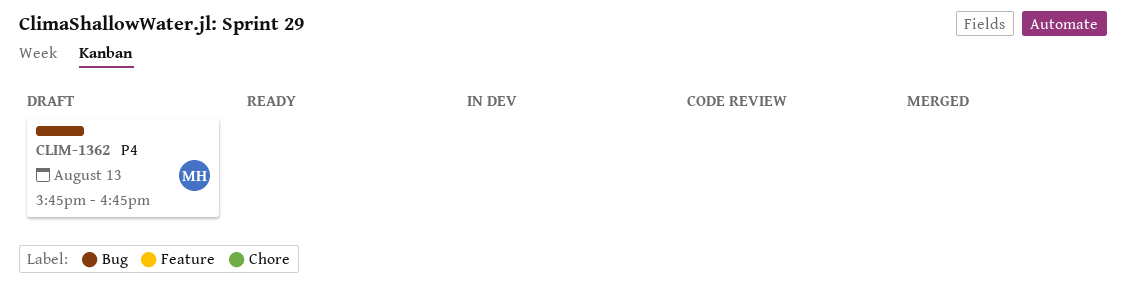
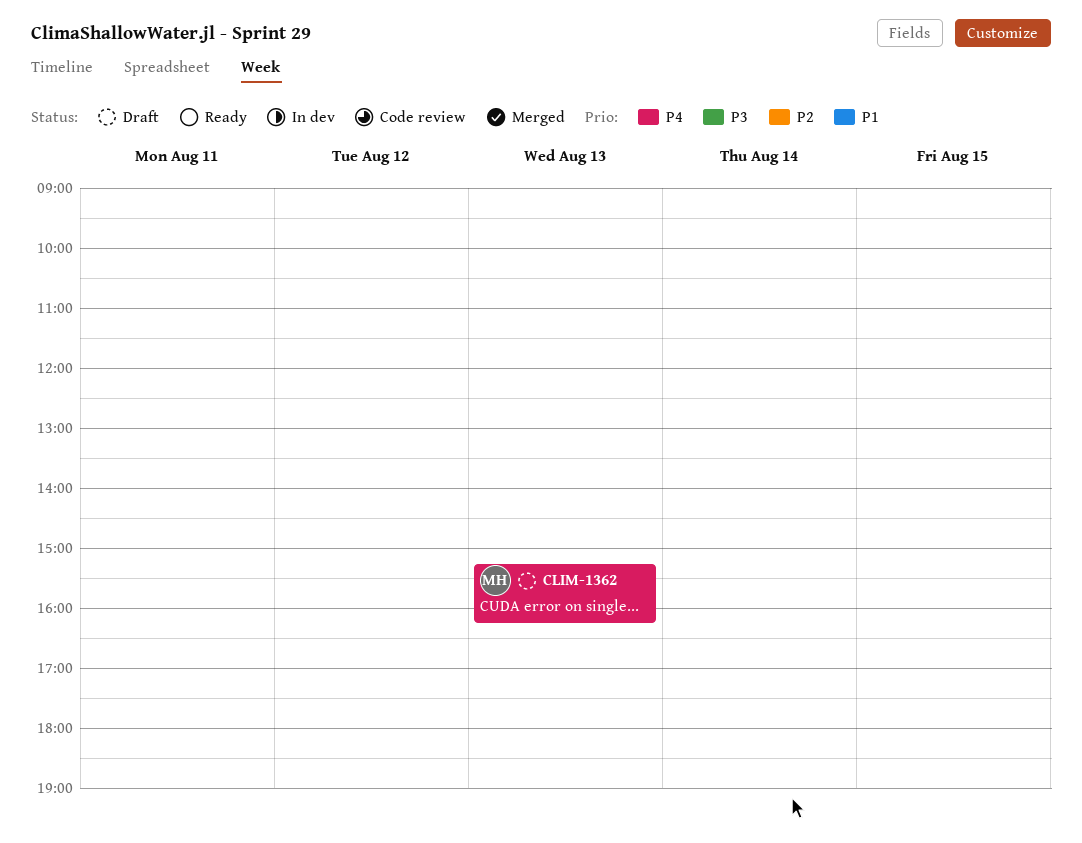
CLIM-1362, begins: 15:45 -> 15:15
CLIM-1362, ends: 16:45 -> 16:15

